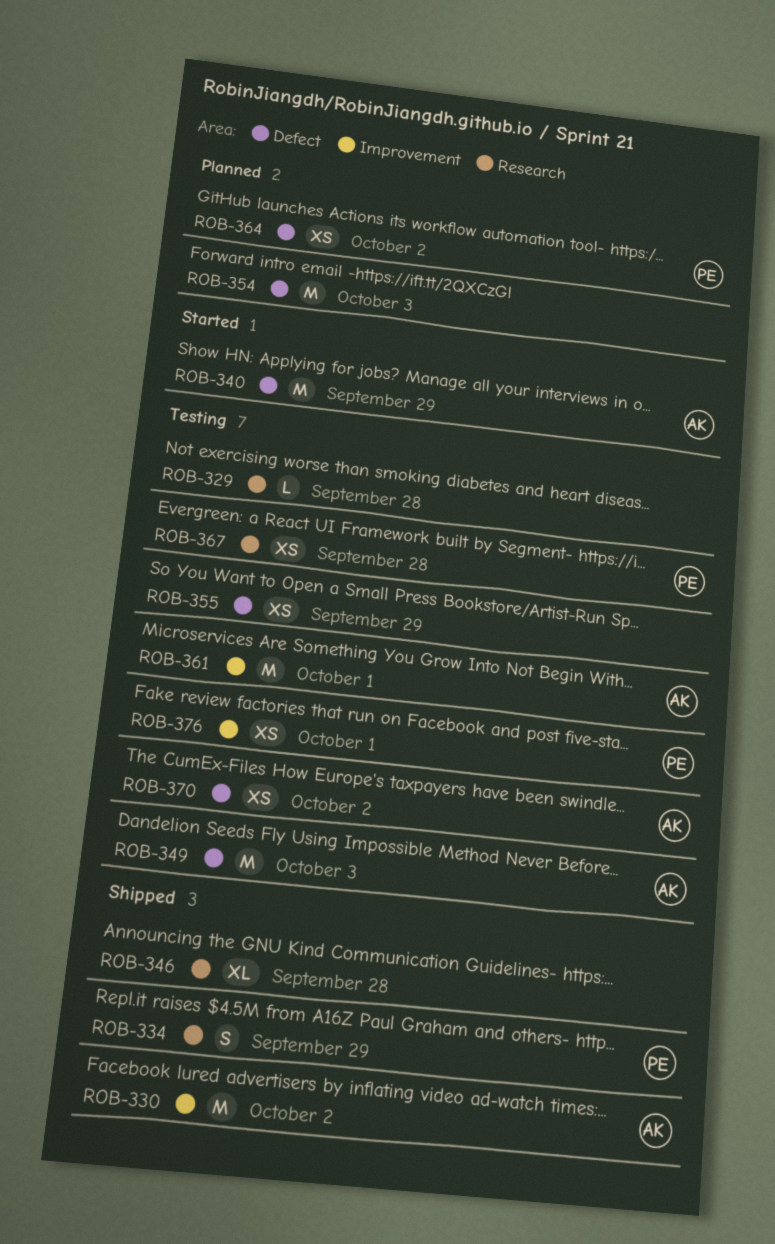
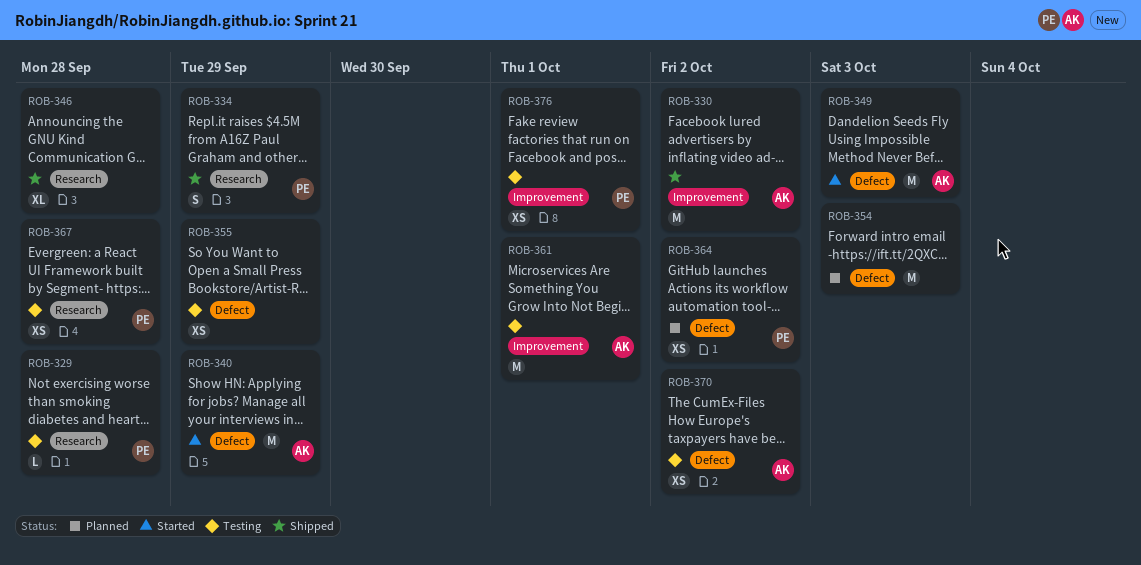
ROB-329, owner: none -> PE
ROB-349, status: Testing -> Started

